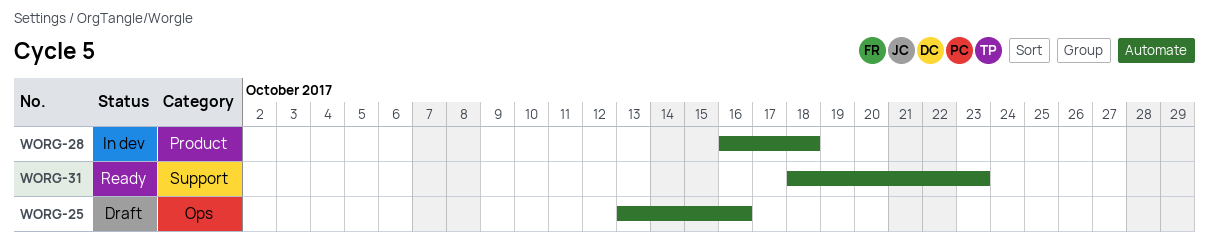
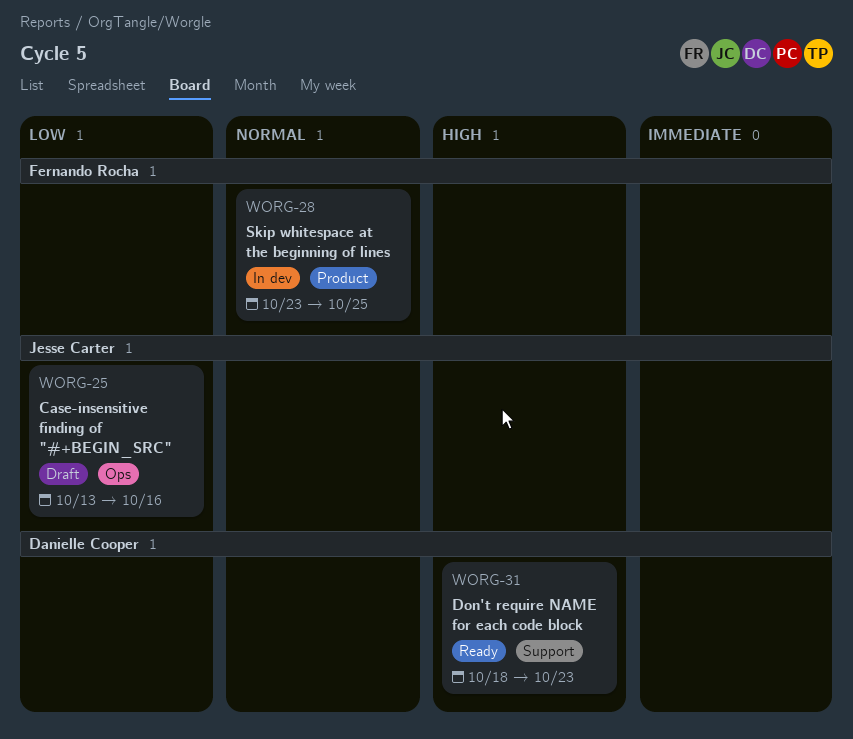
WORG-28, start: Oct 16 -> Oct 23
WORG-28, due: Oct 18 -> Oct 25

